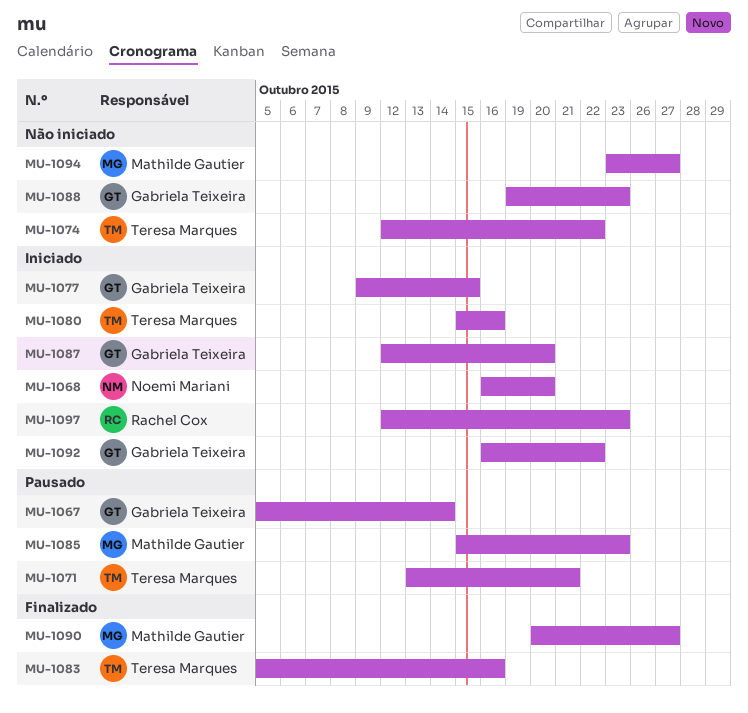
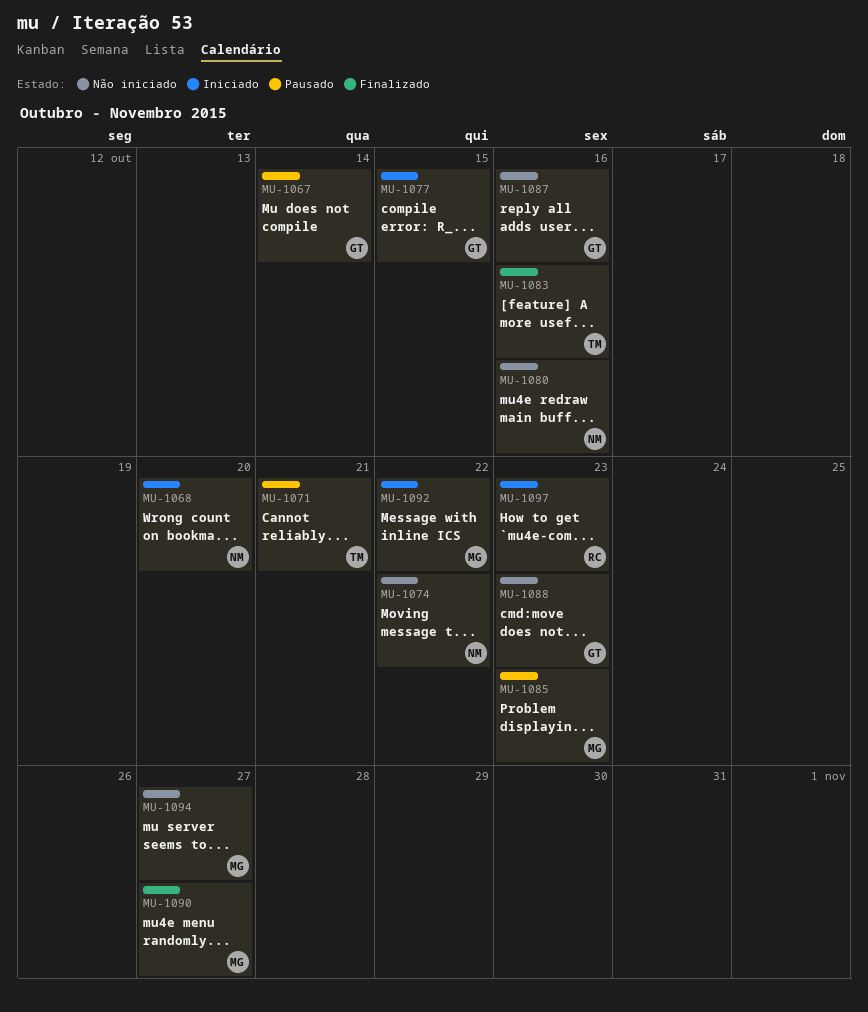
MU-1074, owner: Teresa Marques -> Noemi Mariani
MU-1080, status: Iniciado -> Não iniciado
MU-1080, owner: Teresa Marques -> Noemi Mariani
MU-1087, status: Iniciado -> Não iniciado
MU-1087, due: Oct 20 -> Oct 16
MU-1092, owner: Gabriela Teixeira -> Mathilde Gautier

